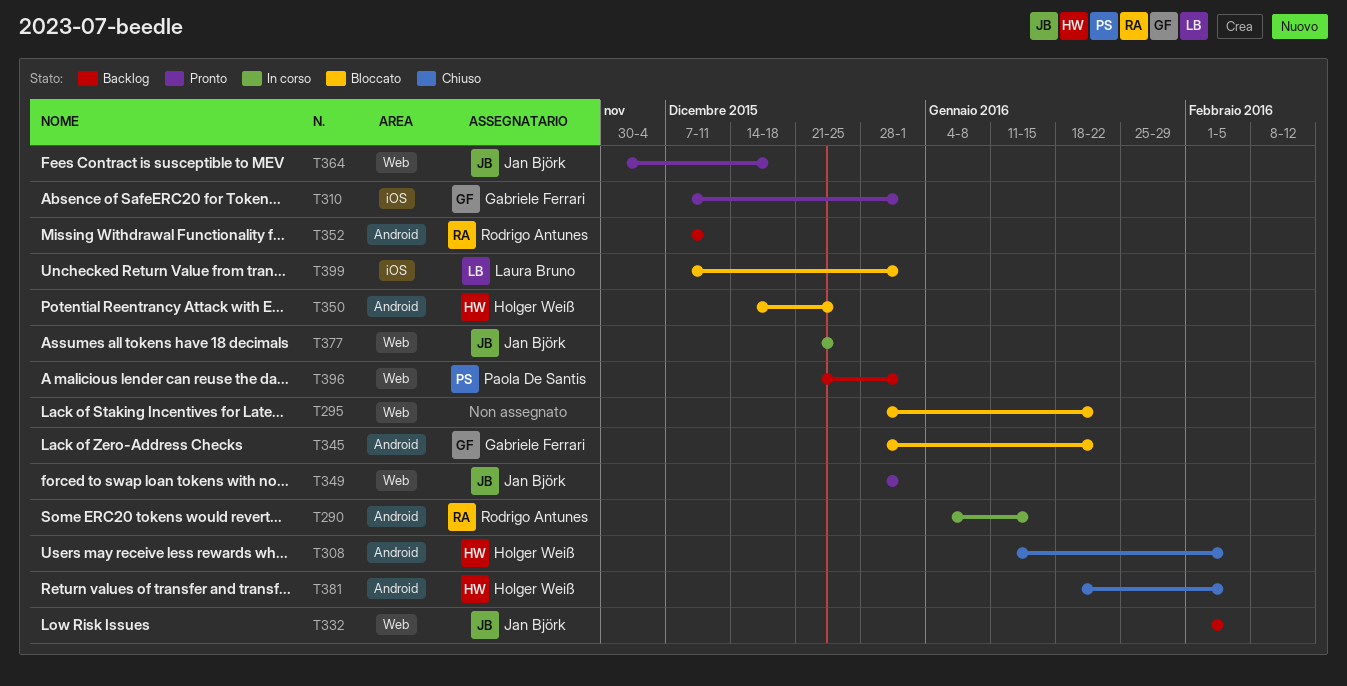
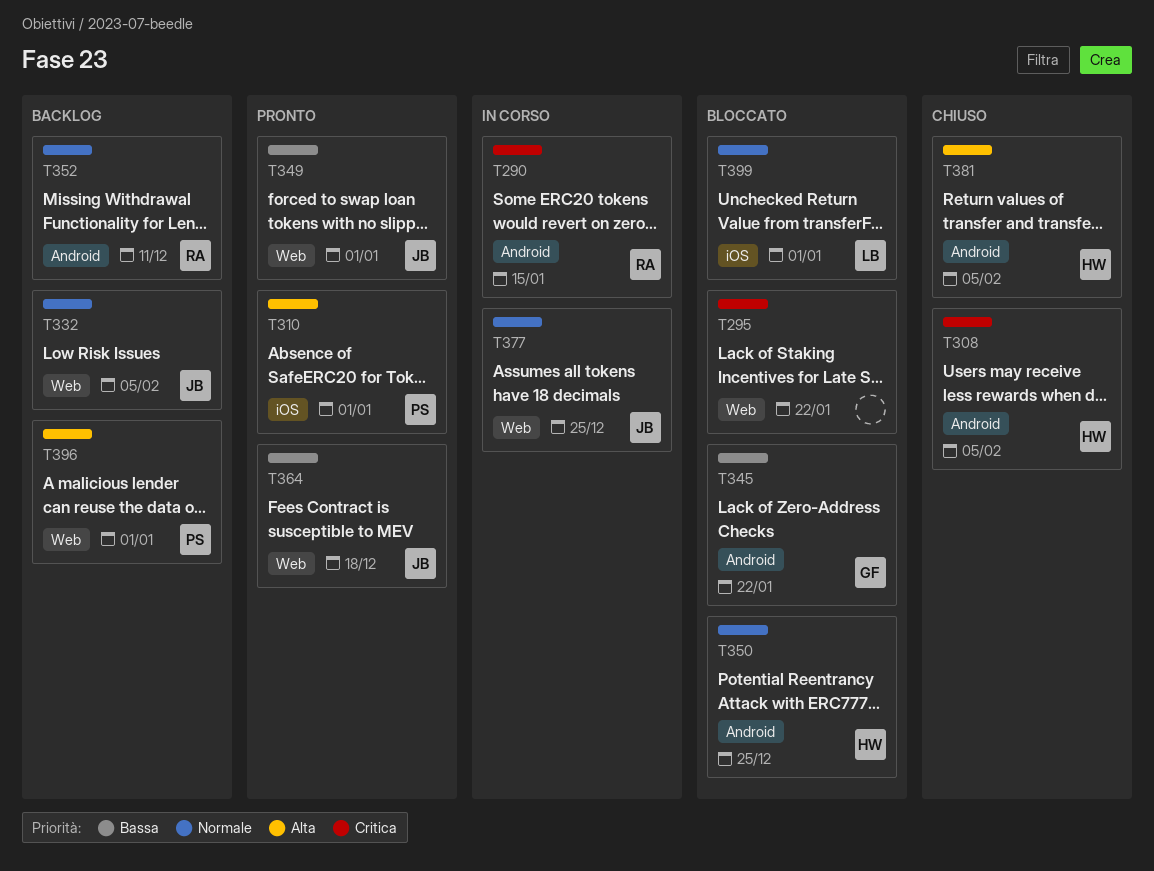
T310, owner: Gabriele Ferrari -> Paola De Santis

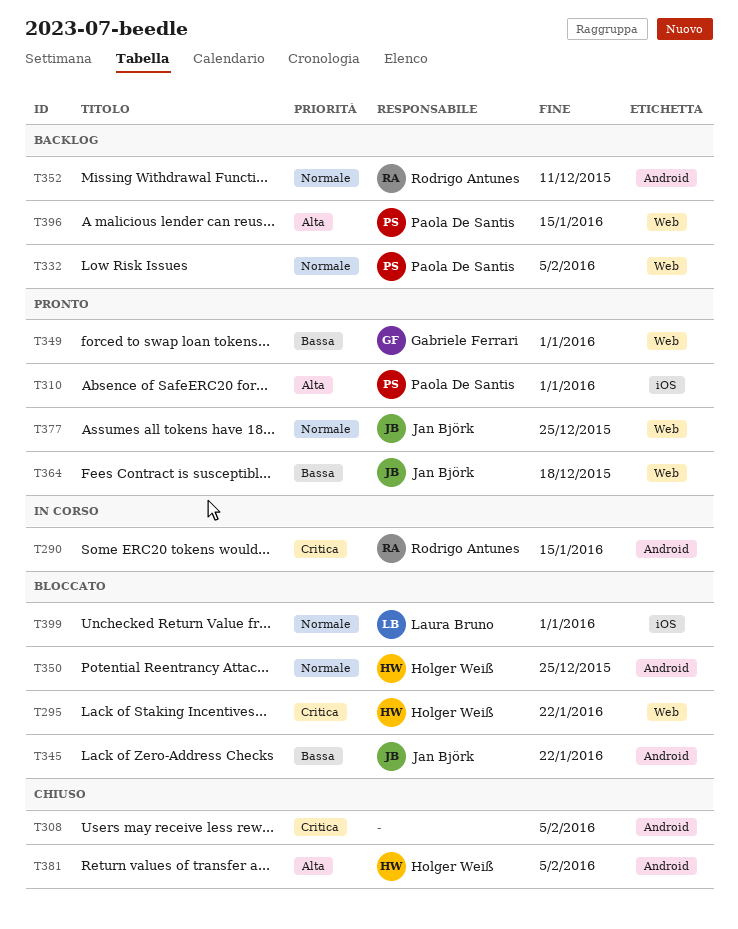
T295, owner: none -> Holger Weiß
T308, owner: Holger Weiß -> none
T332, owner: Jan Björk -> Paola De Santis
T345, owner: Gabriele Ferrari -> Jan Björk
T349, owner: Jan Björk -> Gabriele Ferrari
T377, status: In corso -> Pronto
T396, due: Jan 1 -> Jan 15

